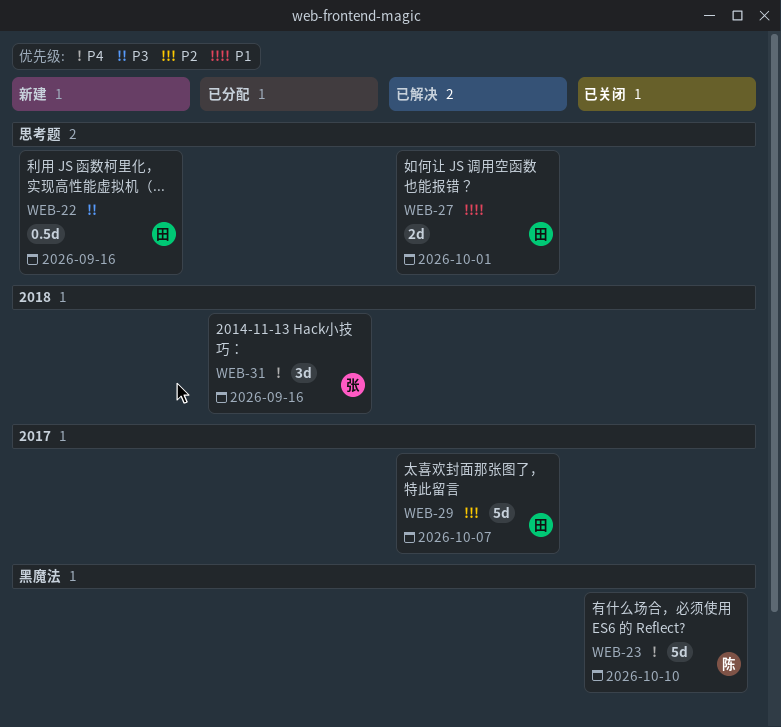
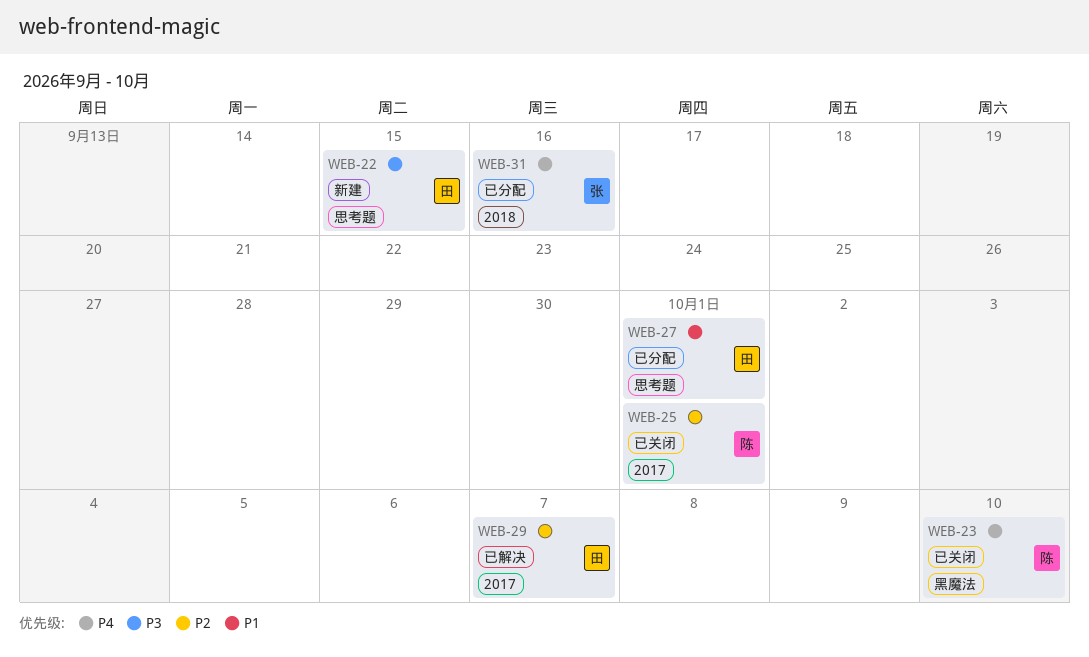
WEB-22, due: Sep 16 -> Sep 15
WEB-25: none -> present
WEB-27, status: 已解决 -> 已分配

